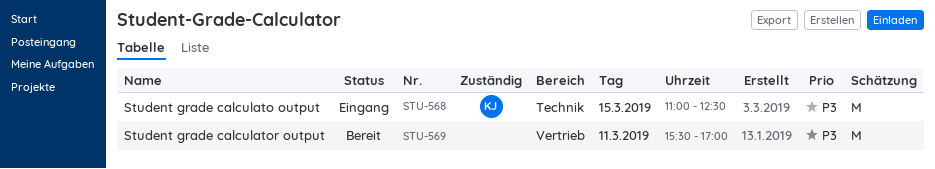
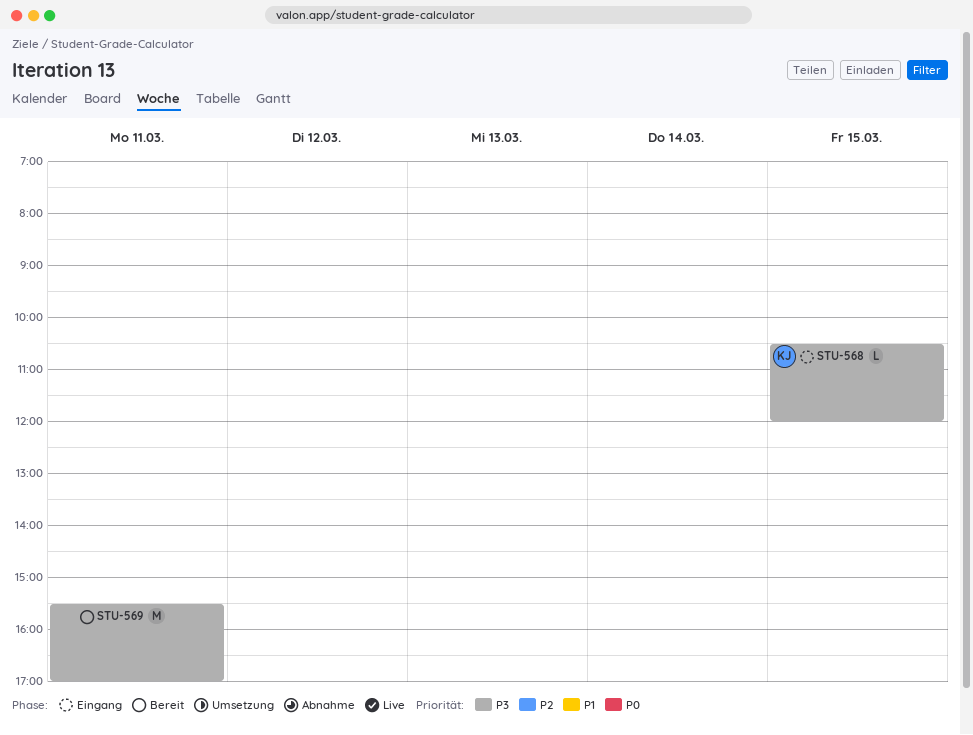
STU-568, estimate: M -> L
STU-568, begins: 11:00 -> 10:30
STU-568, ends: 12:30 -> 12:00

